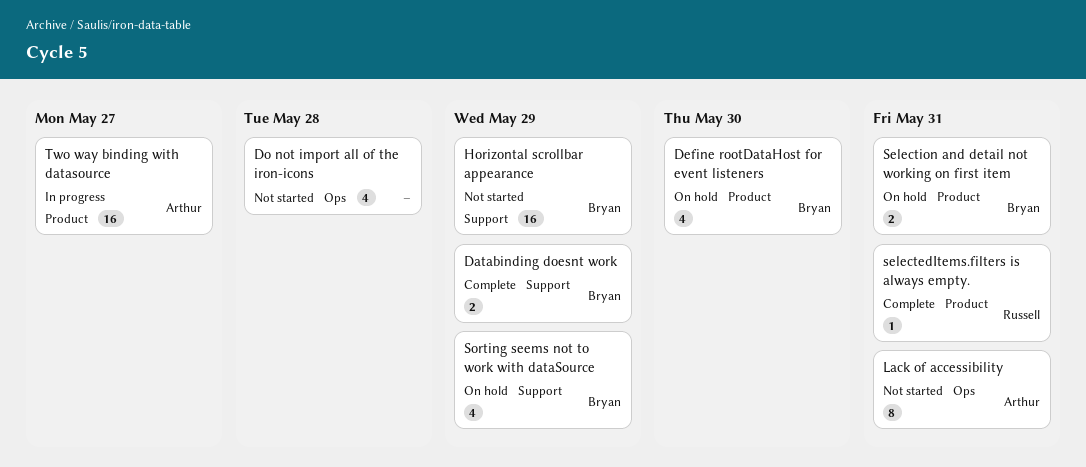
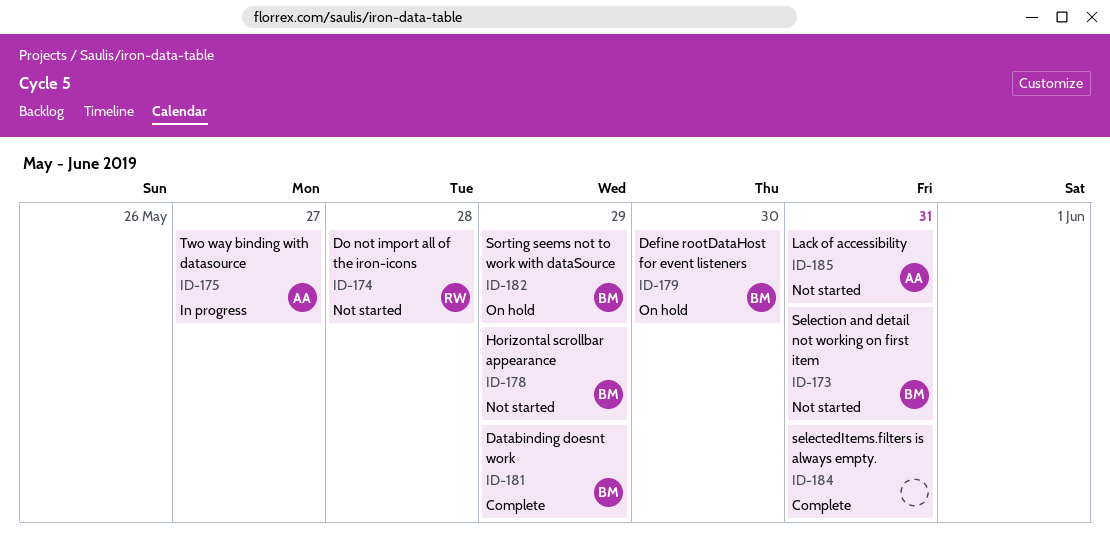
Do not import all of the iron-icons, owner: none -> Russell
selectedItems.filters is always empty., owner: Russell -> none
Selection and detail not working on first item, status: On hold -> Not started

